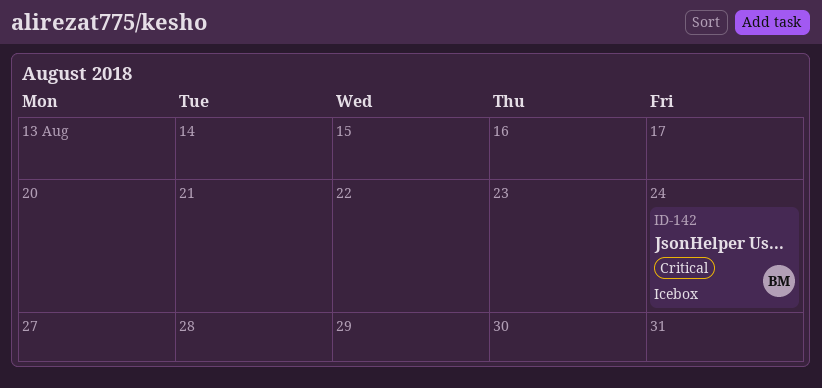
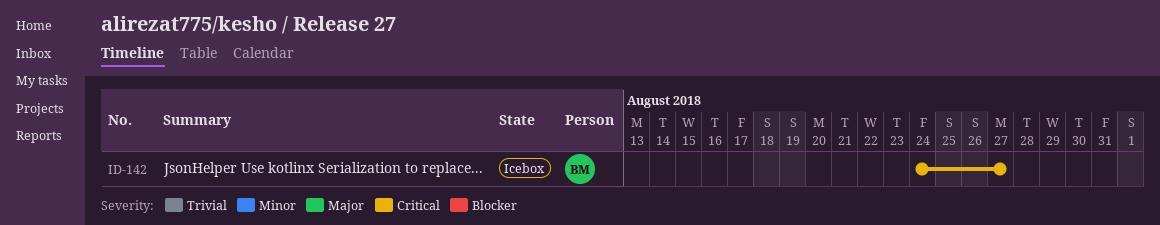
ID-142, due: Aug 24 -> Aug 27

